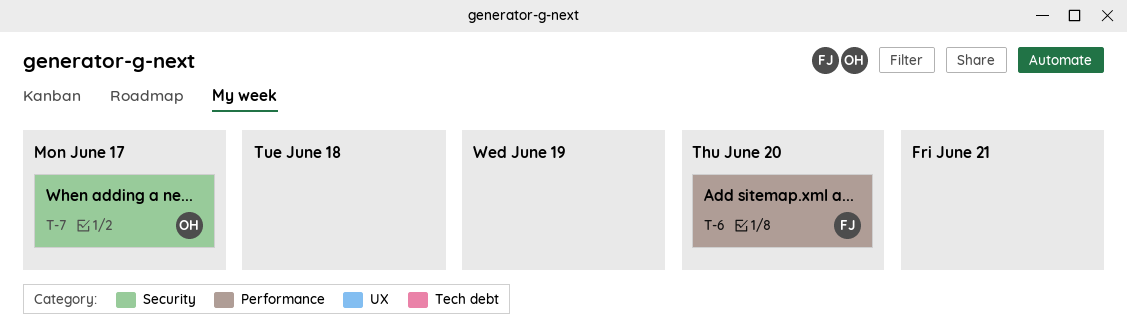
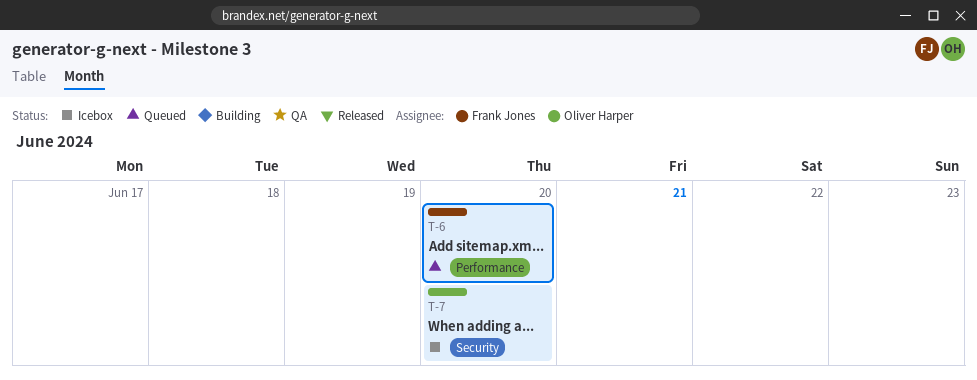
T-7, due: Jun 17 -> Jun 20

